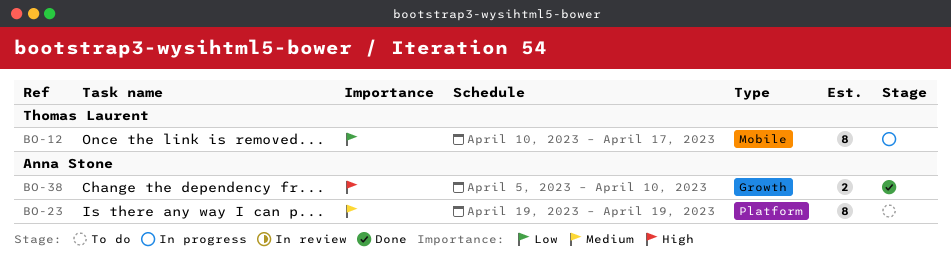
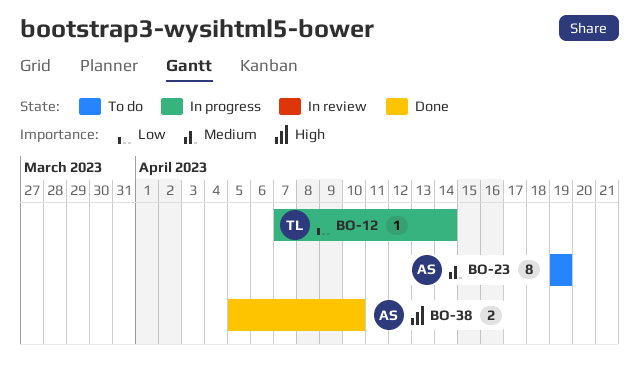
BO-12, estimate: 8 -> 1
BO-12, start: Apr 10 -> Apr 7
BO-12, due: Apr 17 -> Apr 14

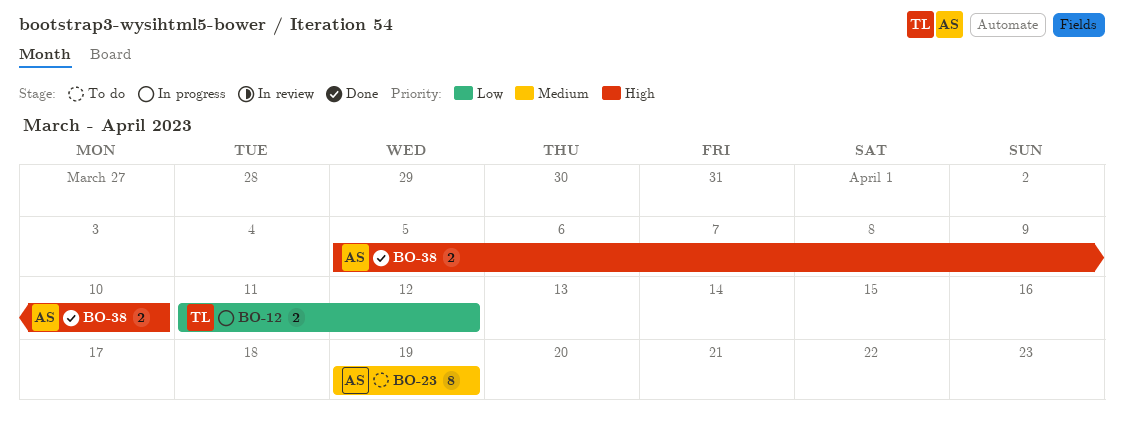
BO-12, estimate: 1 -> 2
BO-12, start: Apr 7 -> Apr 11
BO-12, due: Apr 14 -> Apr 12

